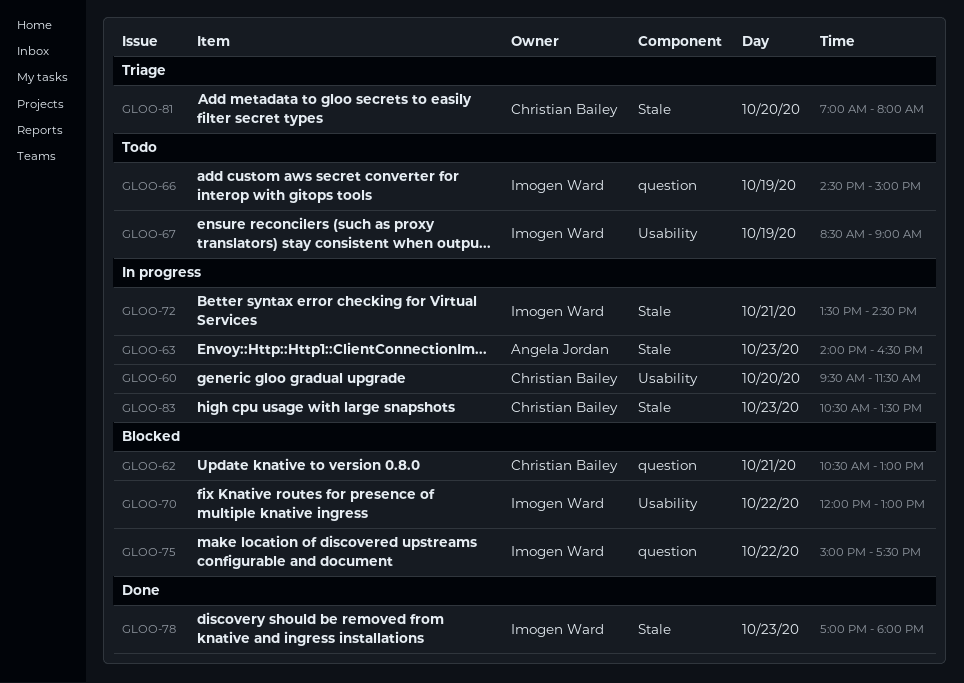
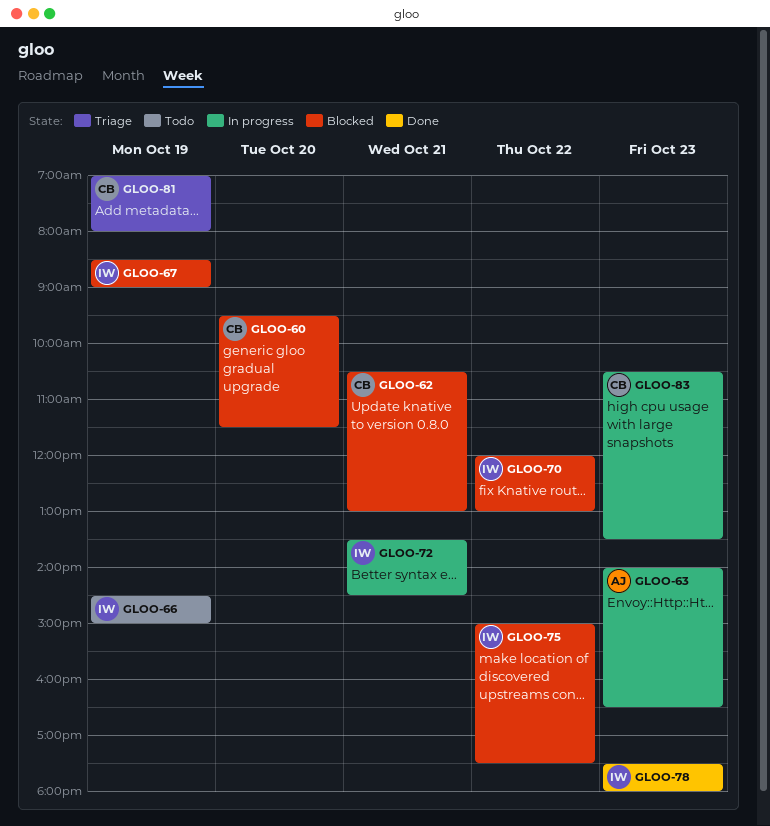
GLOO-60, status: In progress -> Blocked
GLOO-67, status: Todo -> Blocked
GLOO-78, begins: 17:00 -> 17:30
GLOO-81, day: Oct 20 -> Oct 19

